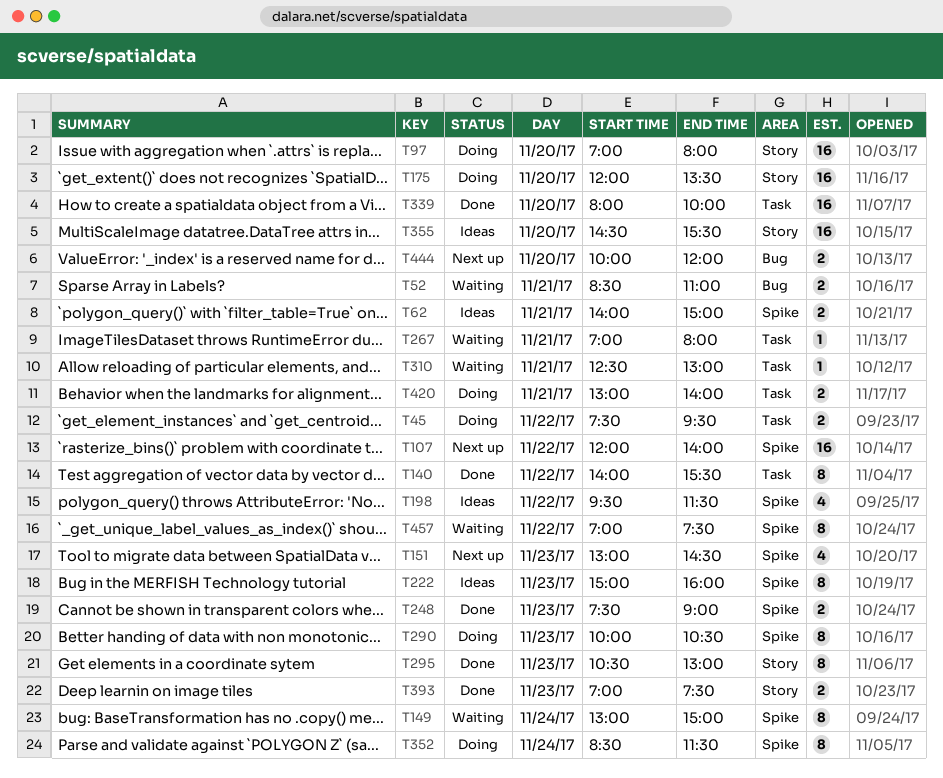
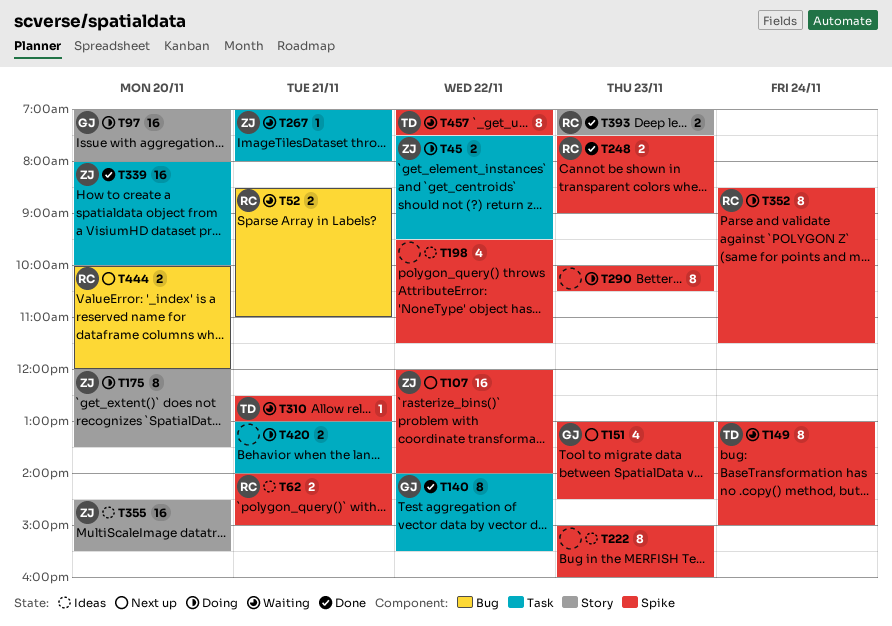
T175, estimate: 16 -> 8
T295: present -> none
T310, label: Task -> Spike

